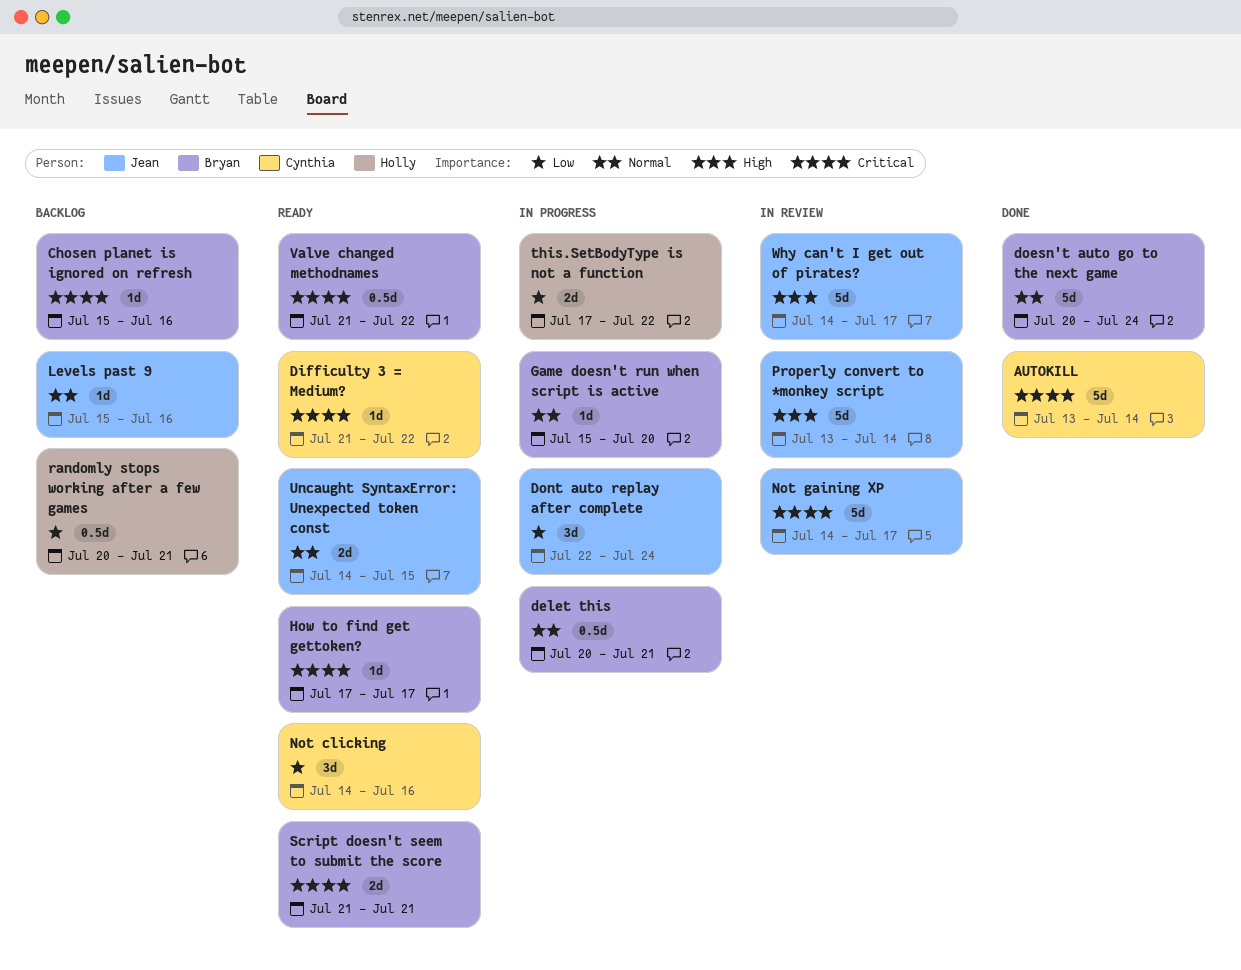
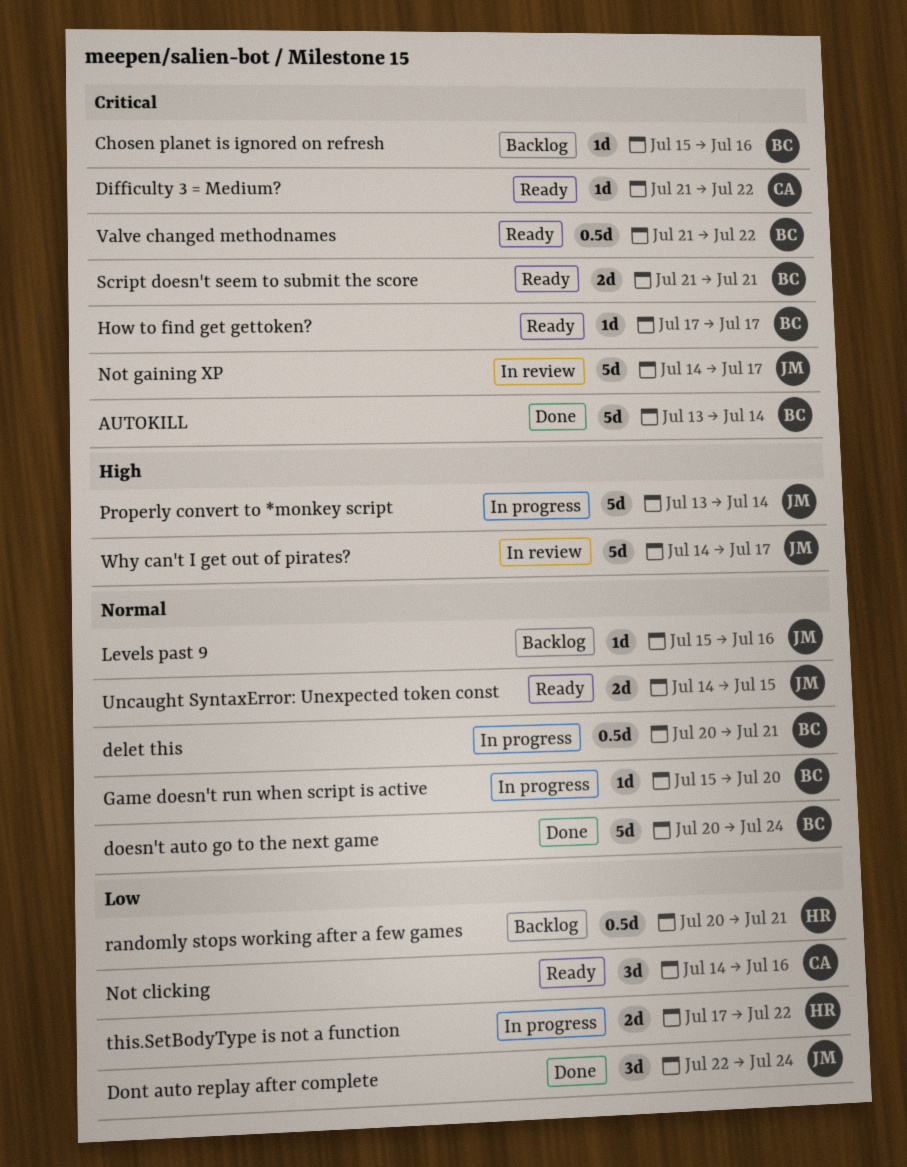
AUTOKILL, owner: Cynthia -> Bryan
Dont auto replay after complete, status: In progress -> Done
Properly convert to *monkey script, status: In review -> In progress

